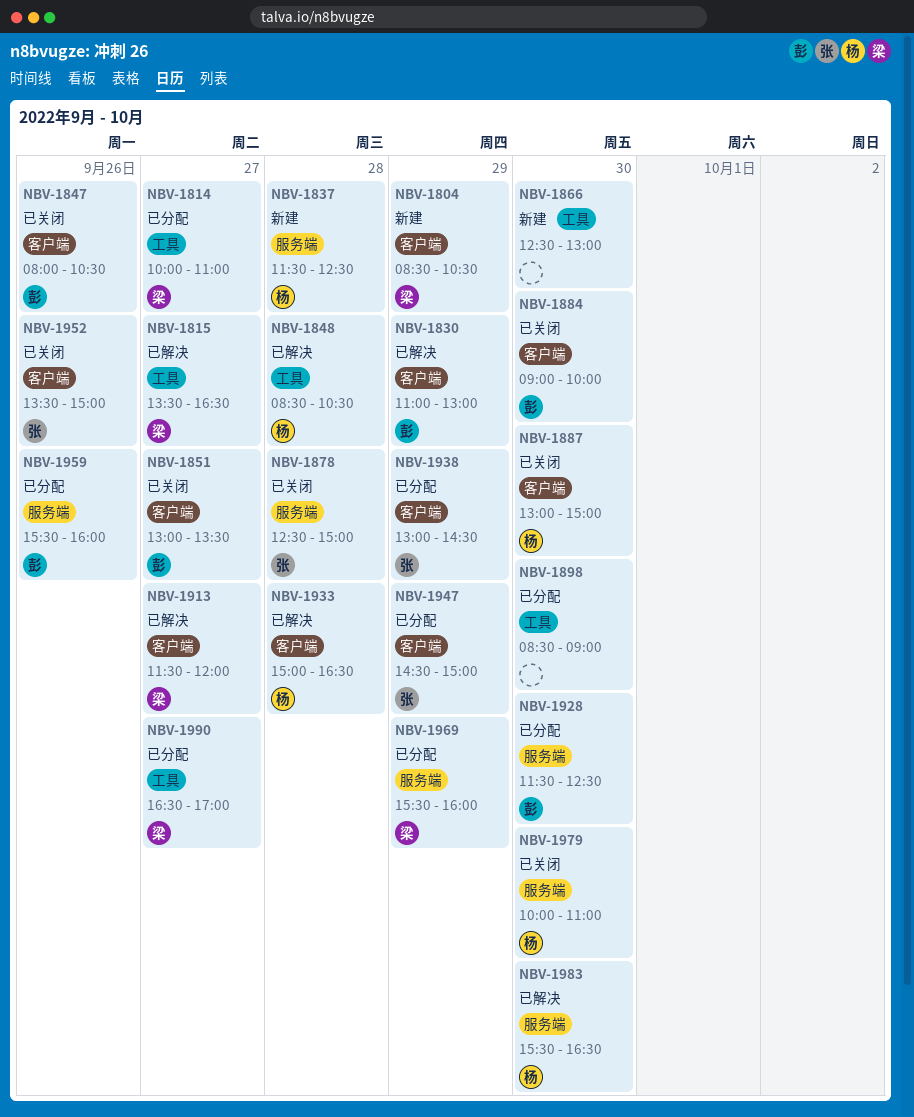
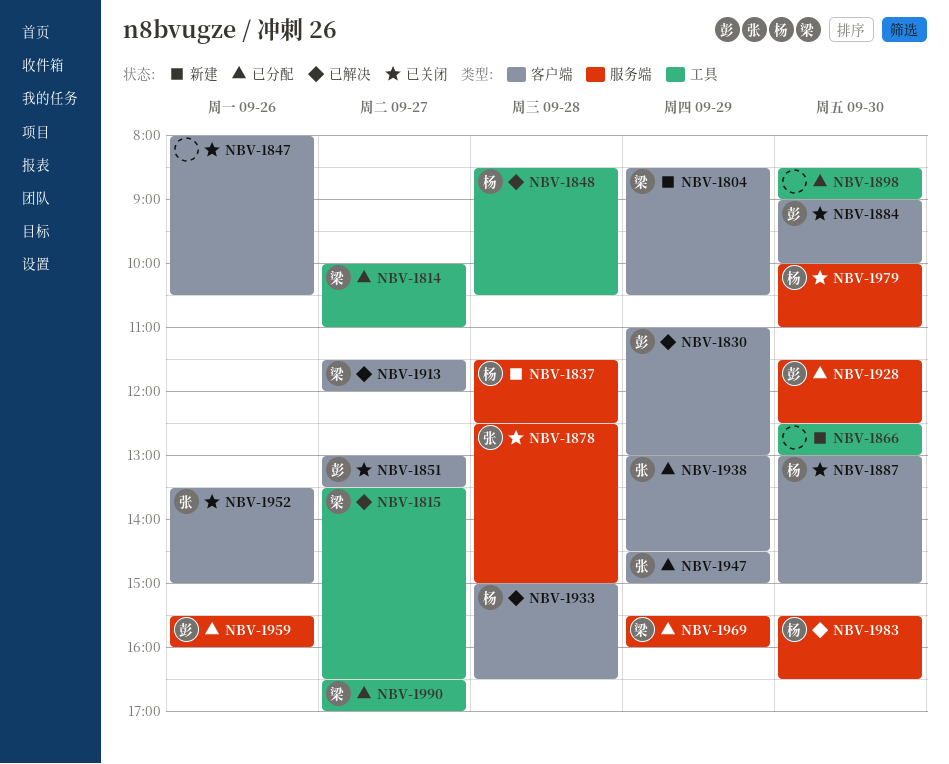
NBV-1847, owner: 彭 -> none

